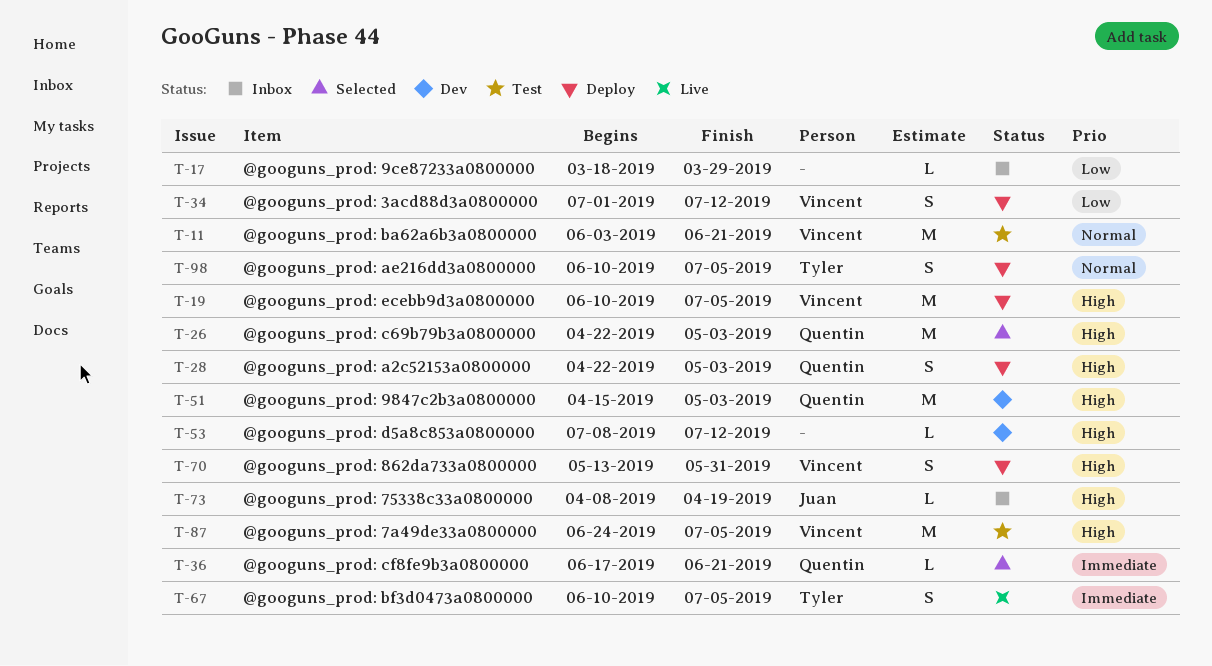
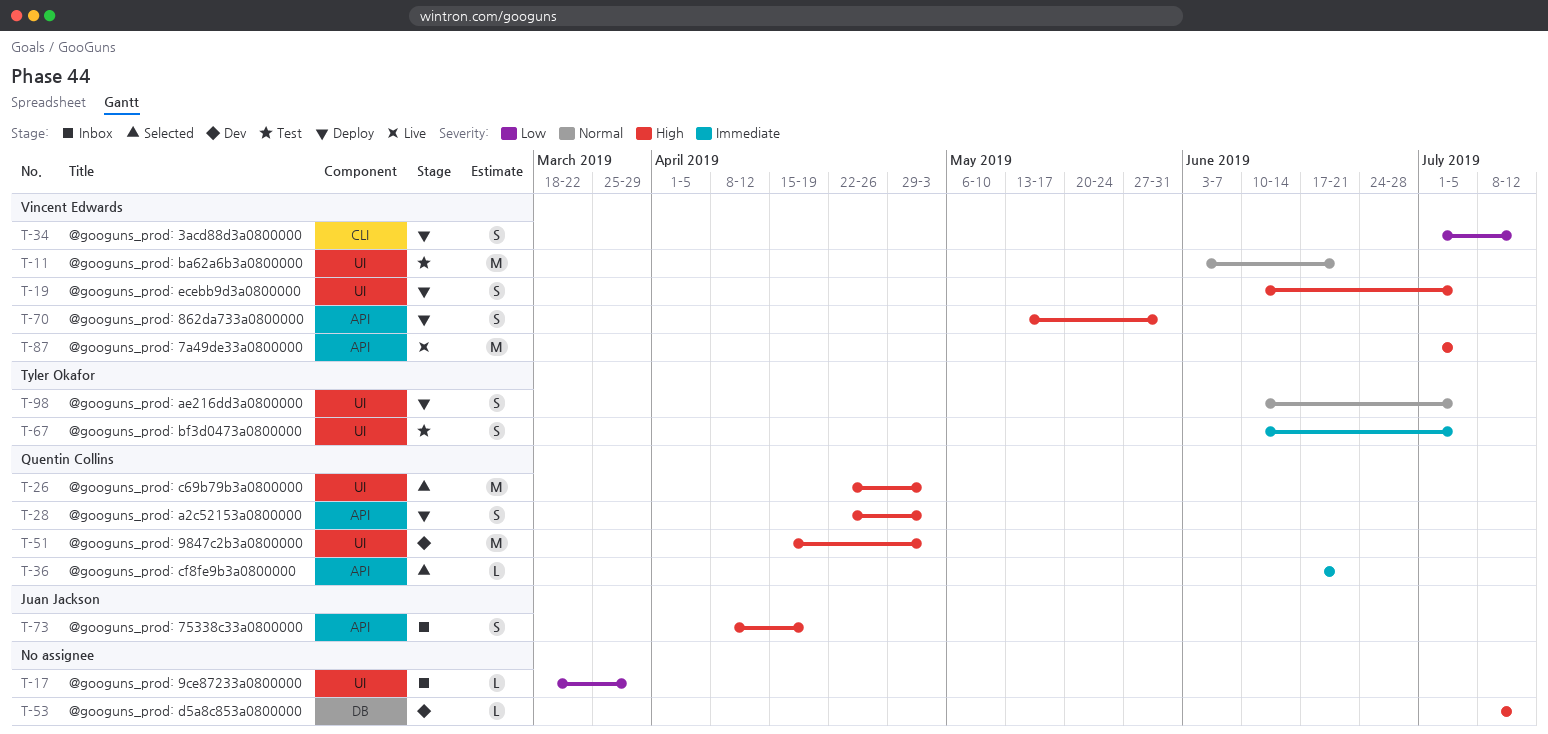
T-19, estimate: M -> S
T-67, status: Live -> Test
T-73, estimate: L -> S
T-87, status: Test -> Live
T-87, start: Jun 24 -> Jul 1

